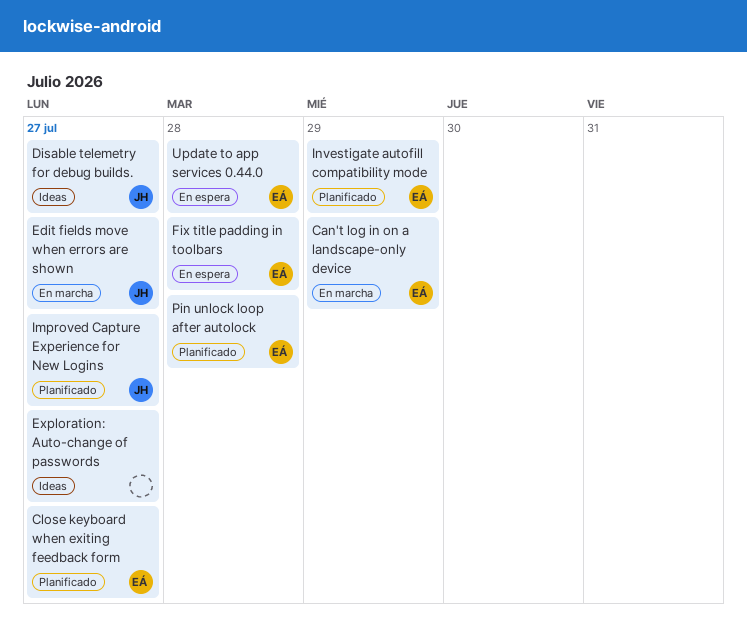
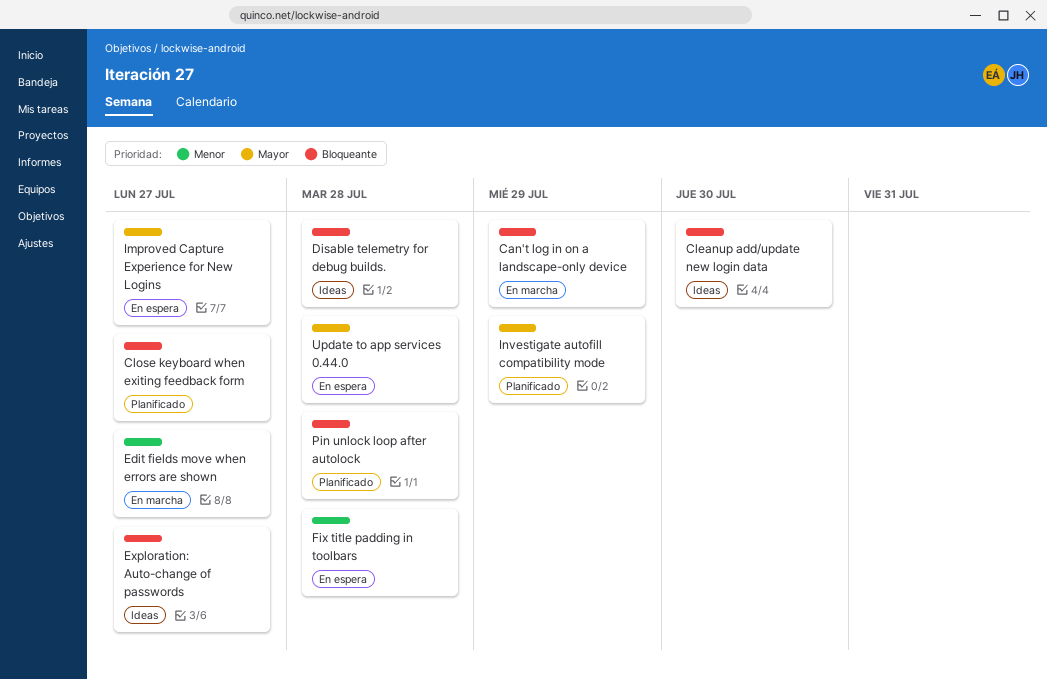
Cleanup add/update new login data: none -> present
Disable telemetry for debug builds., due: Jul 27 -> Jul 28
Improved Capture Experience for New Logins, status: Planificado -> En espera

